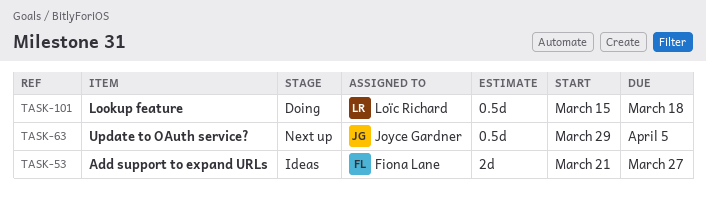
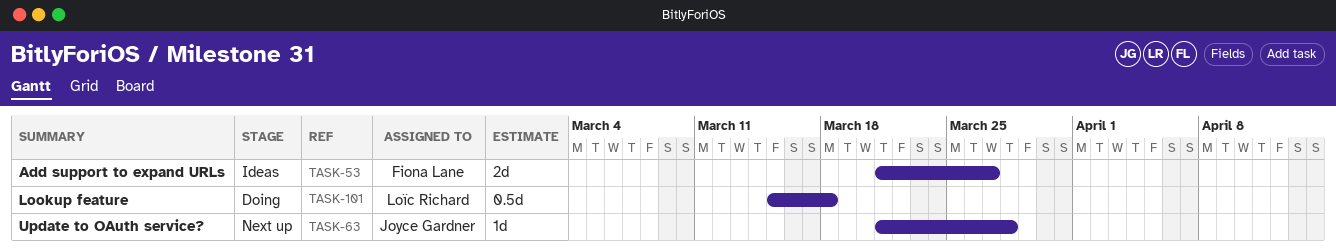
TASK-63, estimate: 0.5d -> 1d
TASK-63, start: Mar 29 -> Mar 21
TASK-63, due: Apr 5 -> Mar 28

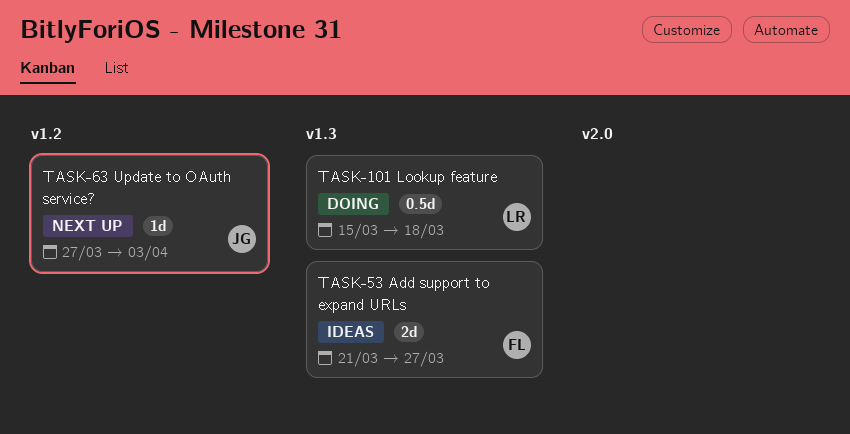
TASK-63, start: Mar 21 -> Mar 27
TASK-63, due: Mar 28 -> Apr 3

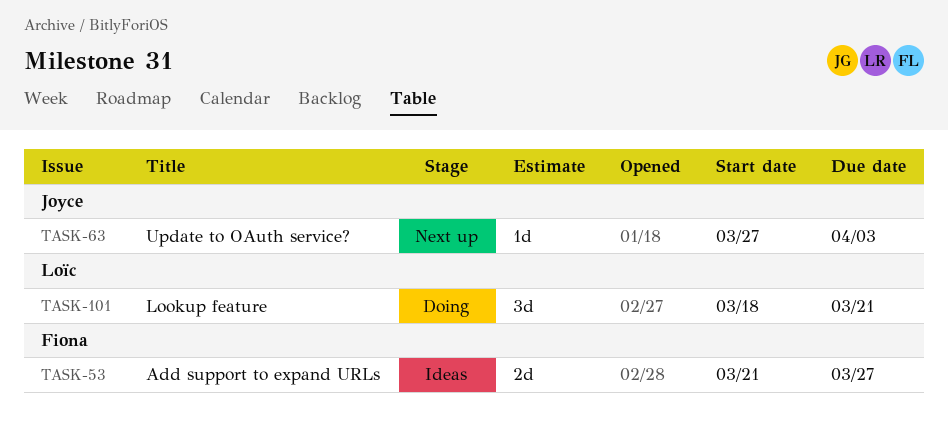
TASK-101, estimate: 0.5d -> 3d
TASK-101, start: Mar 15 -> Mar 18
TASK-101, due: Mar 18 -> Mar 21

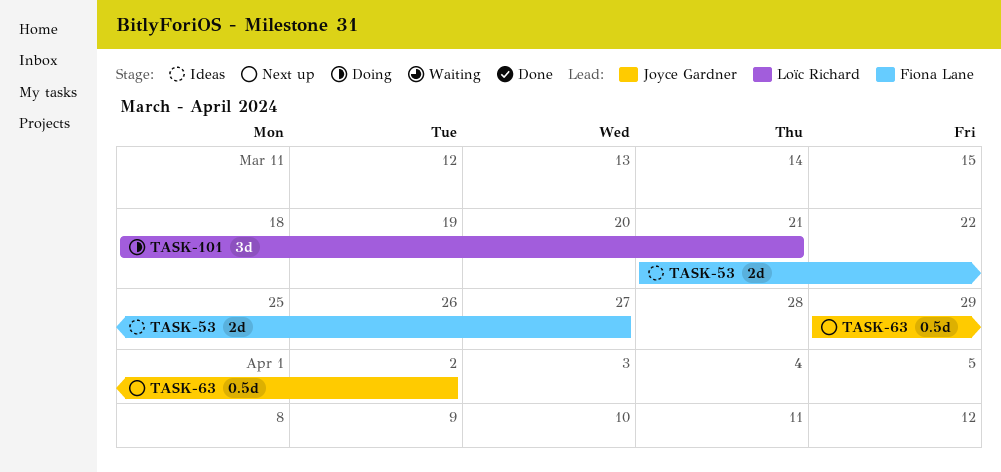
TASK-63, estimate: 1d -> 0.5d
TASK-63, start: Mar 27 -> Mar 29
TASK-63, due: Apr 3 -> Apr 2

